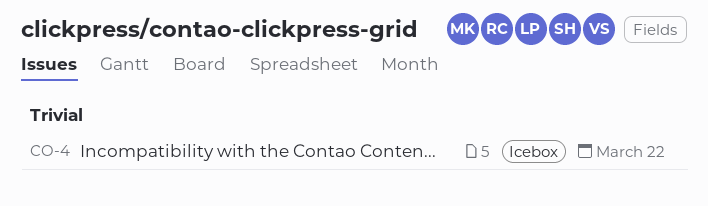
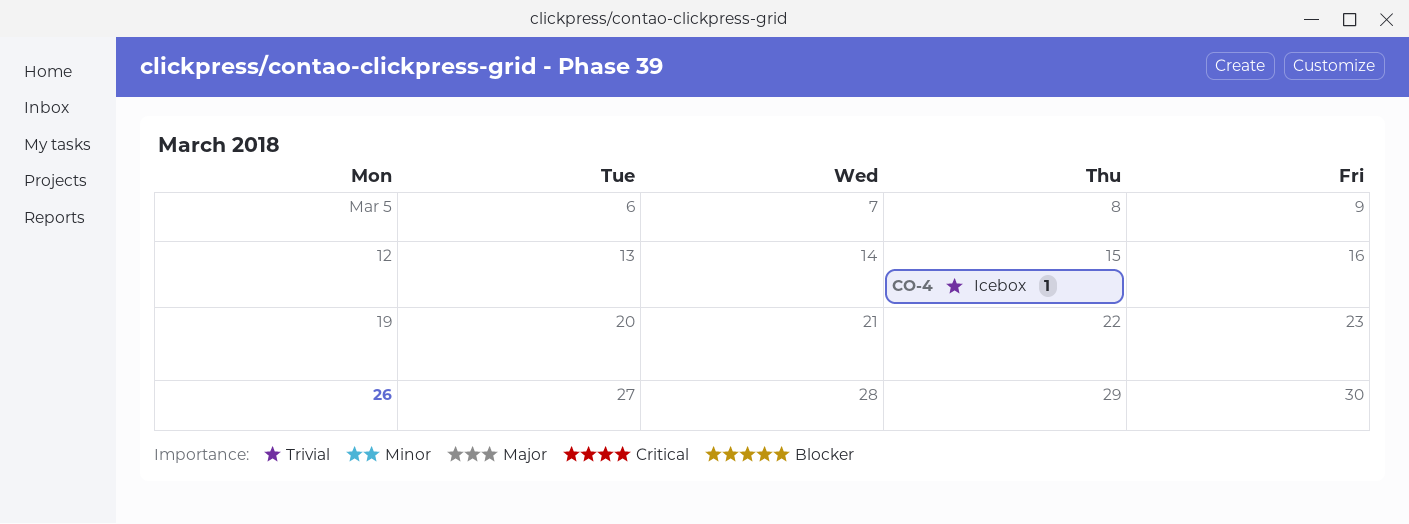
CO-4, due: Mar 22 -> Mar 15

